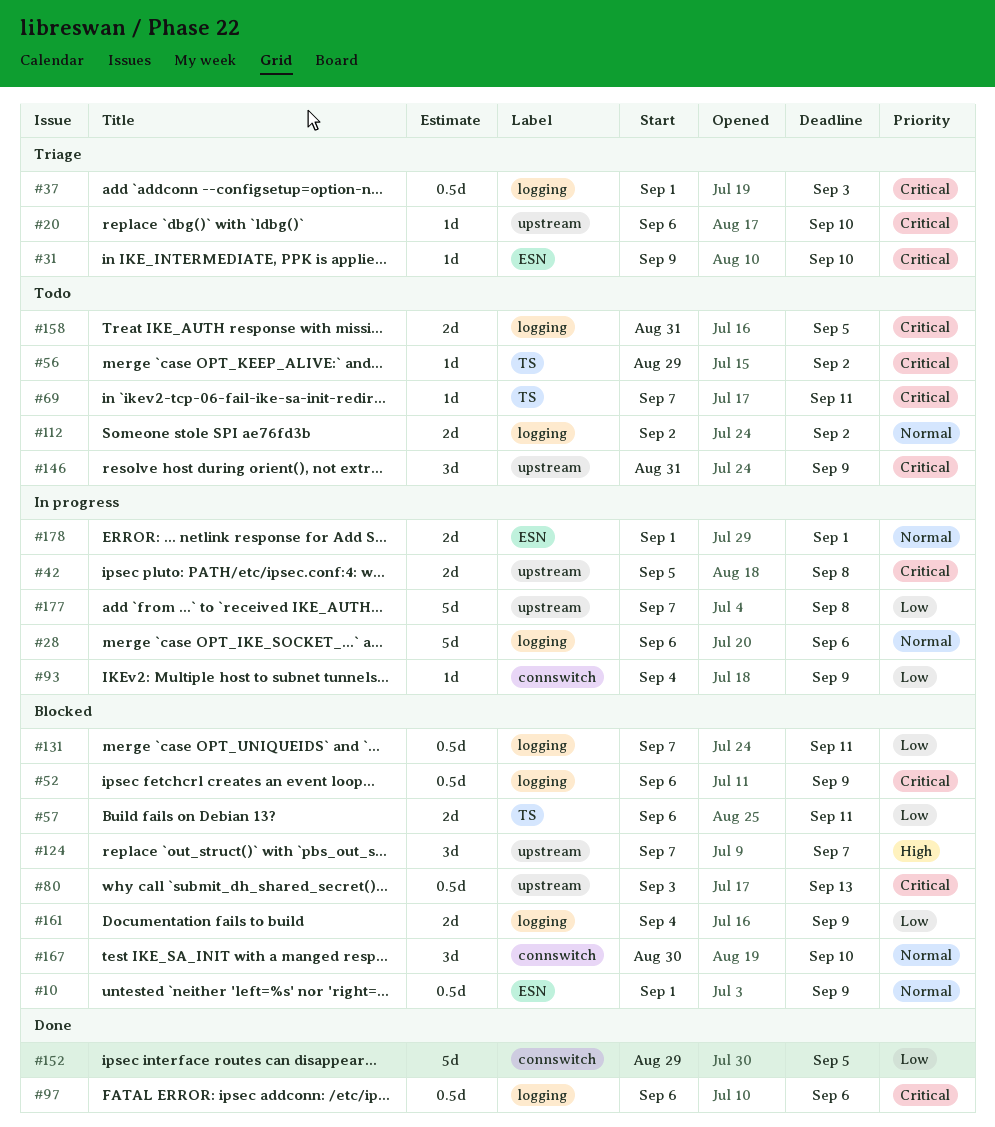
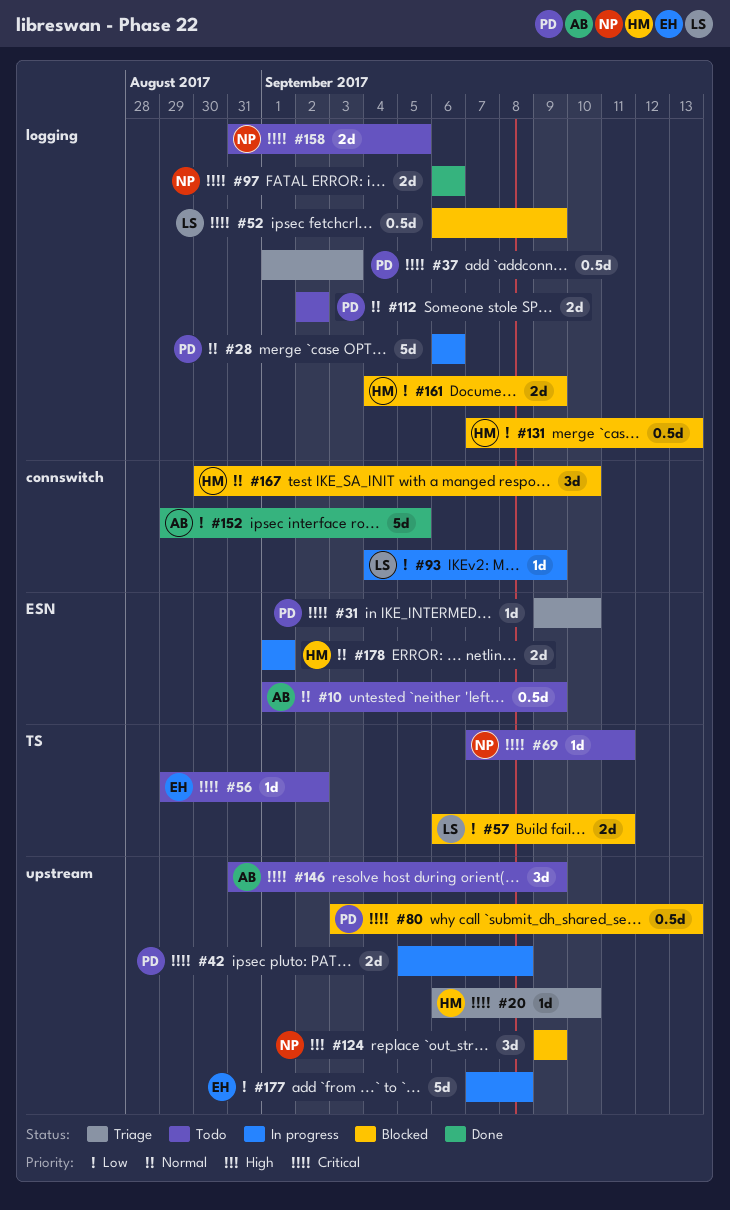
#10, status: Blocked -> Todo
#97, estimate: 0.5d -> 2d
#124, start: Sep 7 -> Sep 9
#124, due: Sep 7 -> Sep 9
#131, due: Sep 11 -> Sep 13

